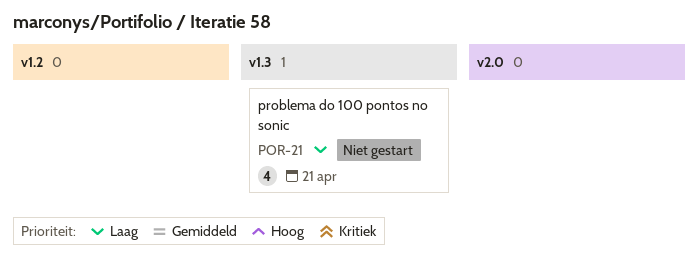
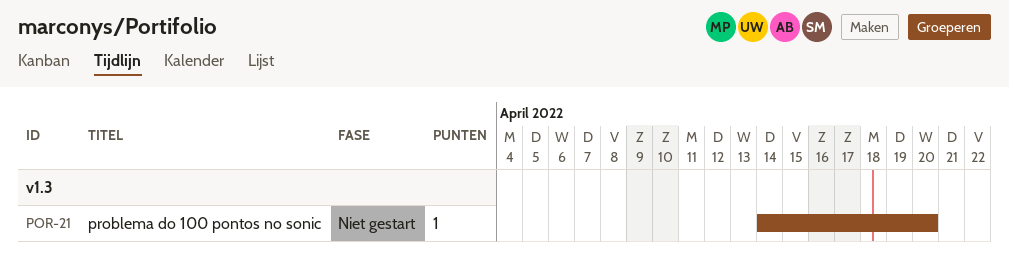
POR-21, estimate: 4 -> 1
POR-21, due: Apr 21 -> Apr 20

